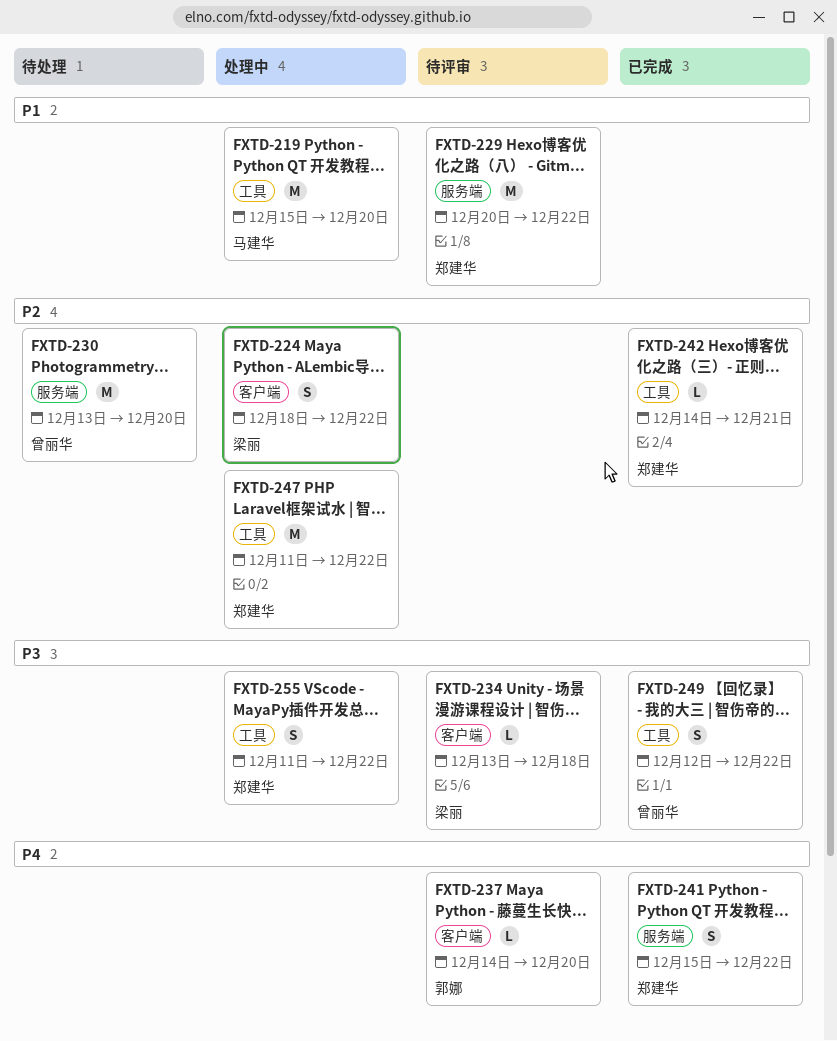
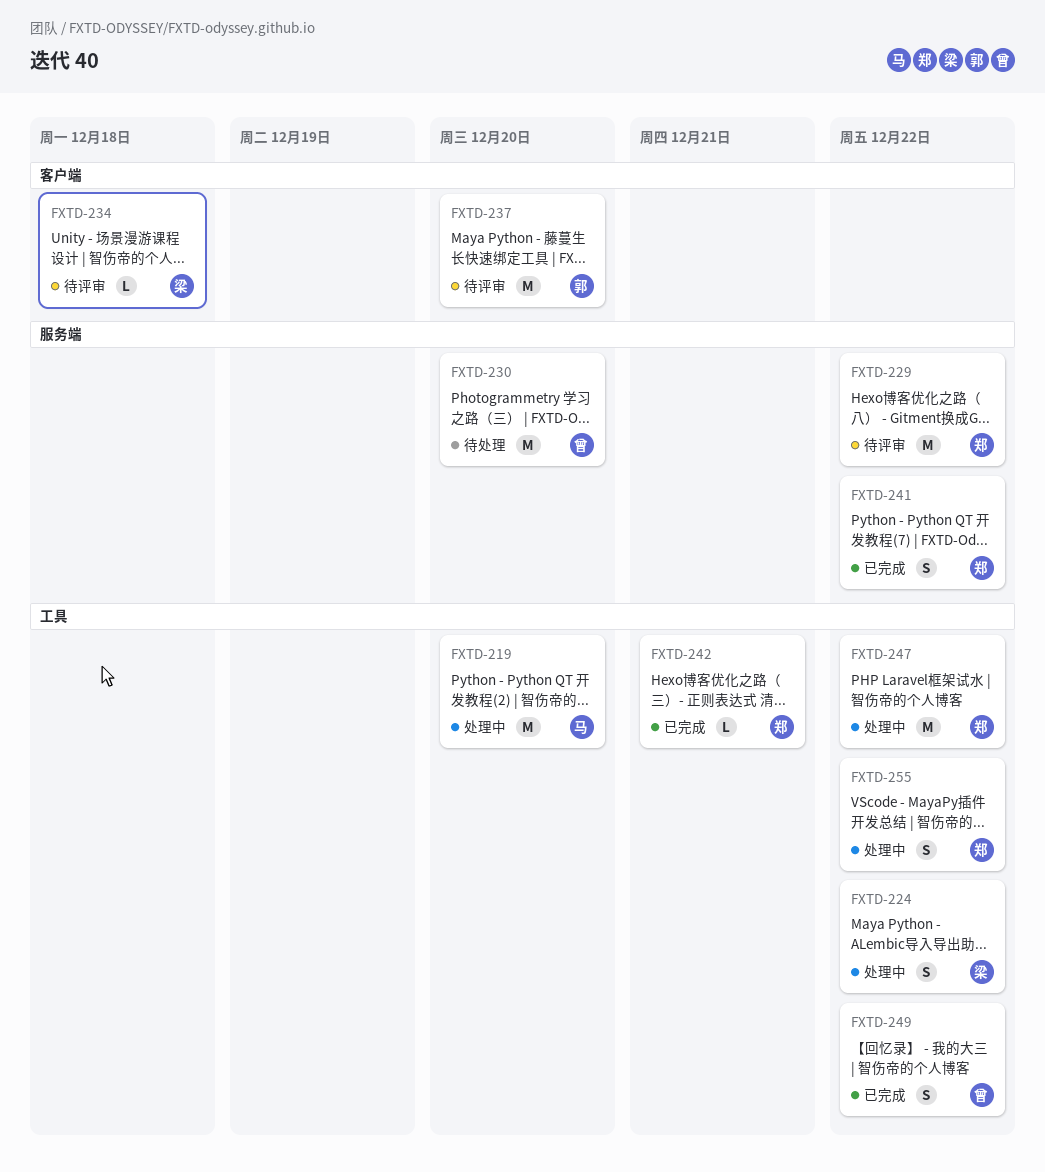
FXTD-224, label: 客户端 -> 工具
FXTD-237, estimate: L -> M

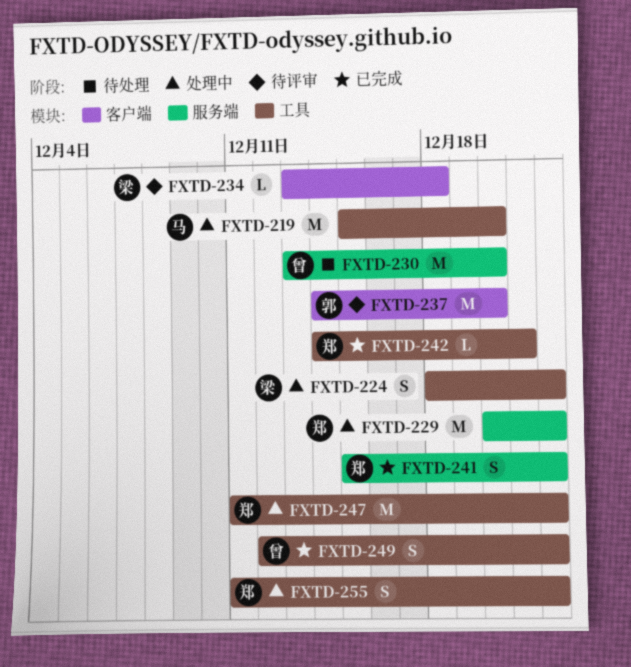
FXTD-229, status: 待评审 -> 处理中

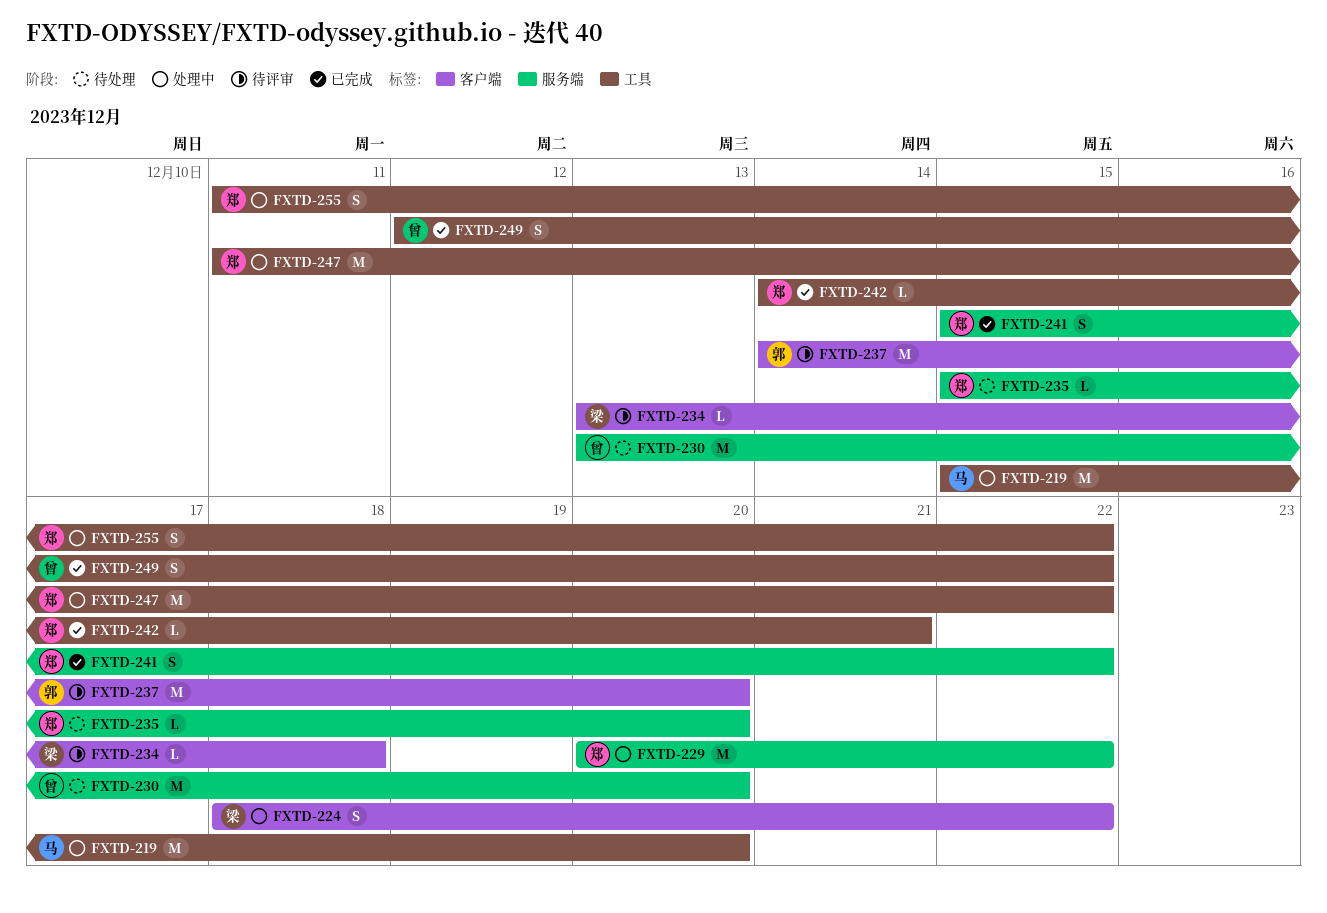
FXTD-224, label: 工具 -> 客户端
FXTD-235: none -> present

